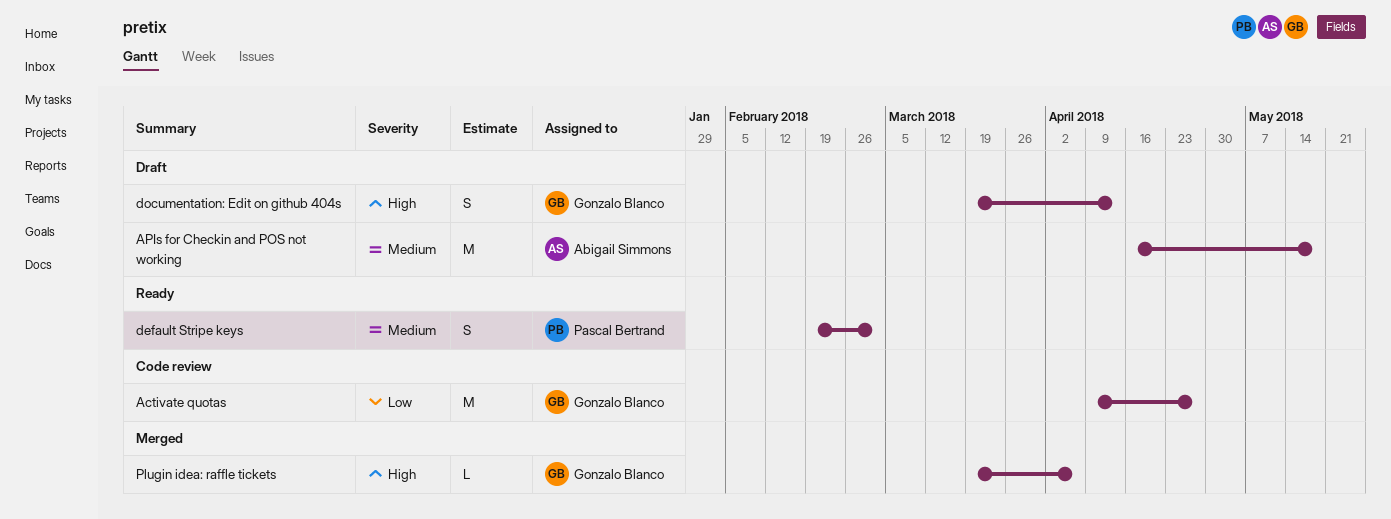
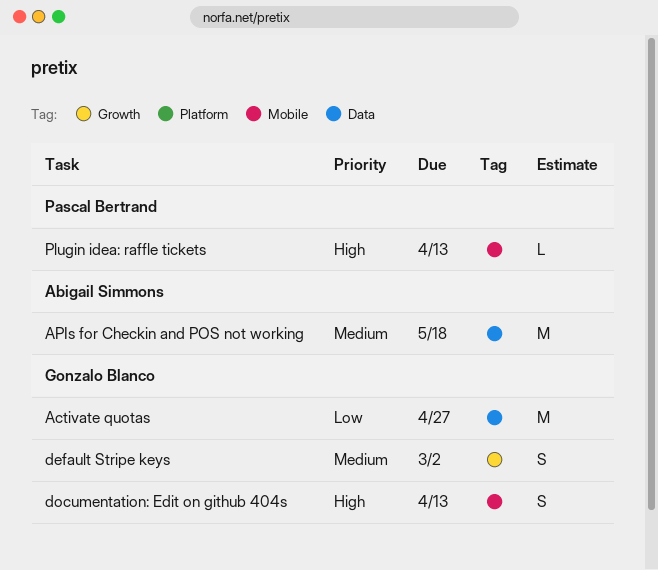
default Stripe keys, owner: Pascal Bertrand -> Gonzalo Blanco
Plugin idea: raffle tickets, owner: Gonzalo Blanco -> Pascal Bertrand
Plugin idea: raffle tickets, due: Apr 6 -> Apr 13

